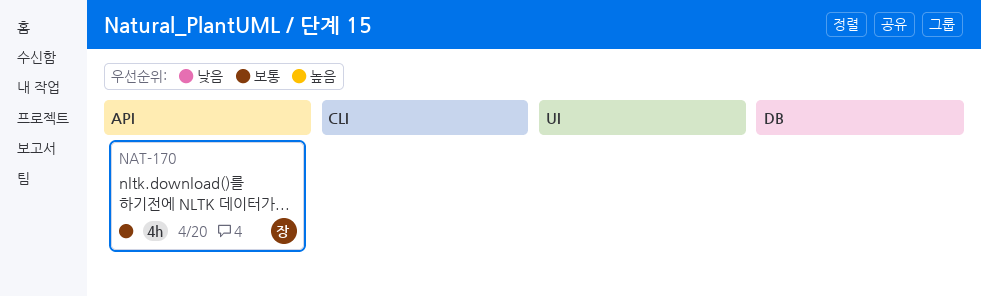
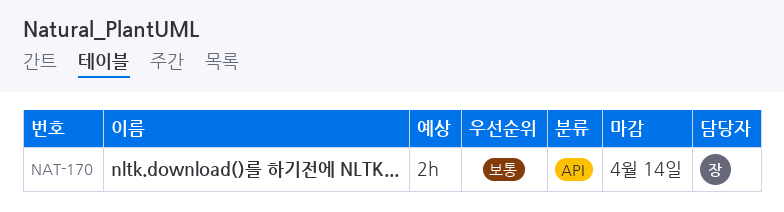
NAT-170, estimate: 4h -> 2h
NAT-170, due: Apr 20 -> Apr 14

